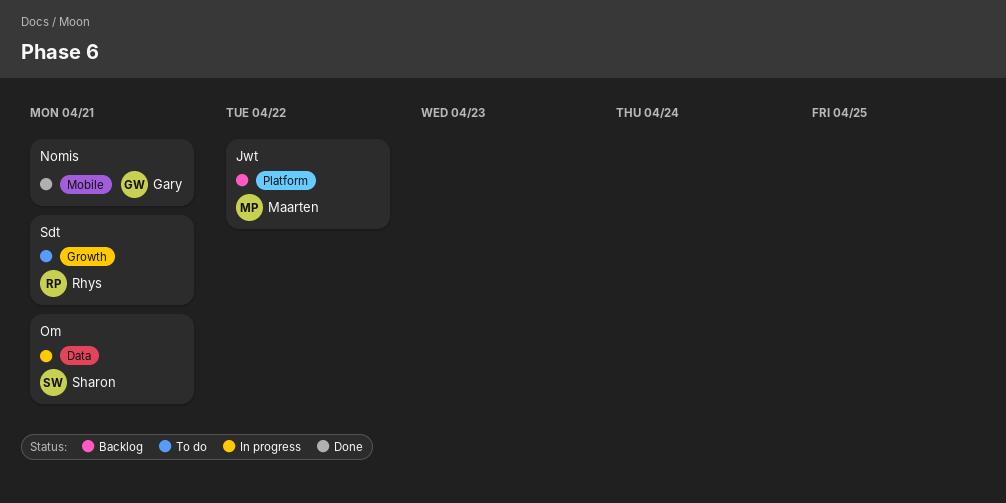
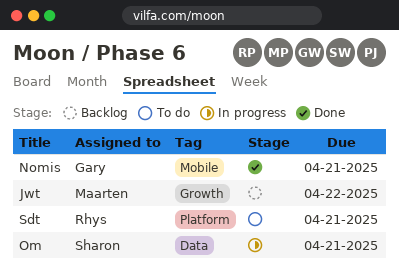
Jwt, label: Platform -> Growth
Sdt, label: Growth -> Platform

